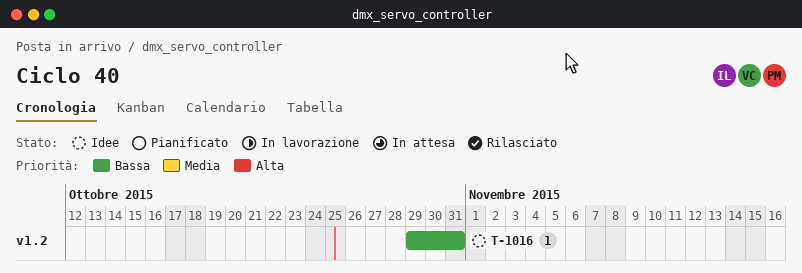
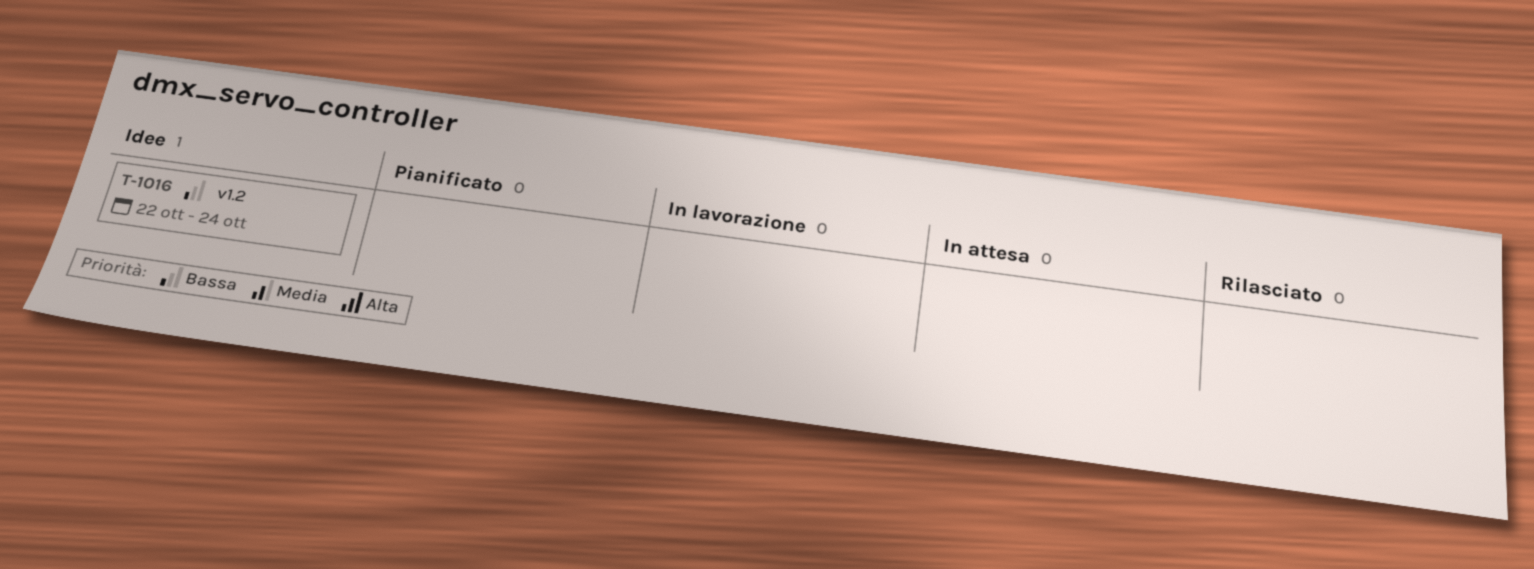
T-1016, start: Oct 29 -> Oct 22
T-1016, due: Oct 31 -> Oct 24

